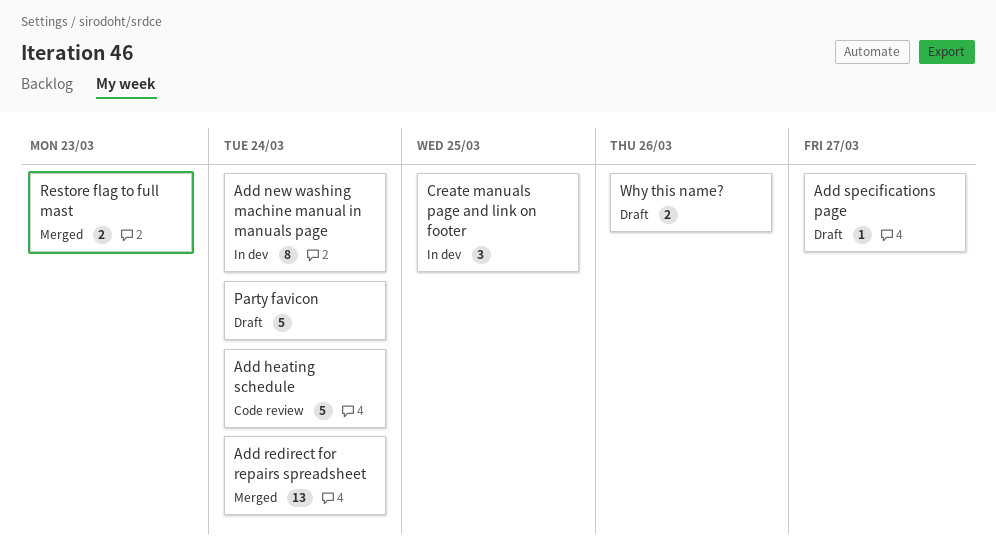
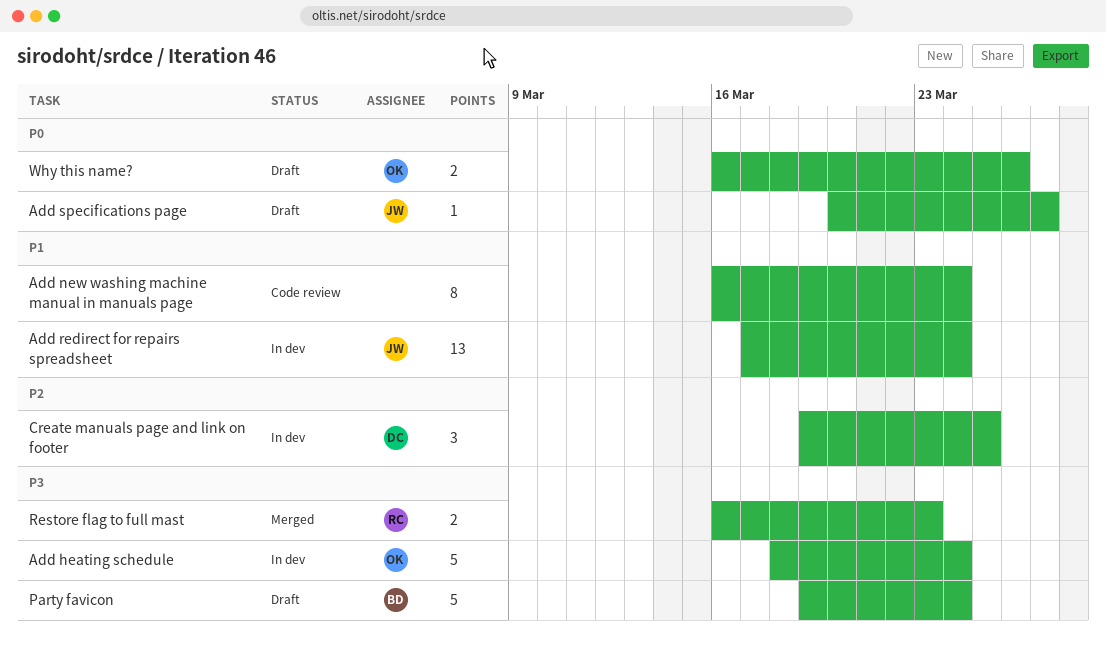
Add heating schedule, status: Code review -> In dev
Add new washing machine manual in manuals page, status: In dev -> Code review
Add redirect for repairs spreadsheet, status: Merged -> In dev

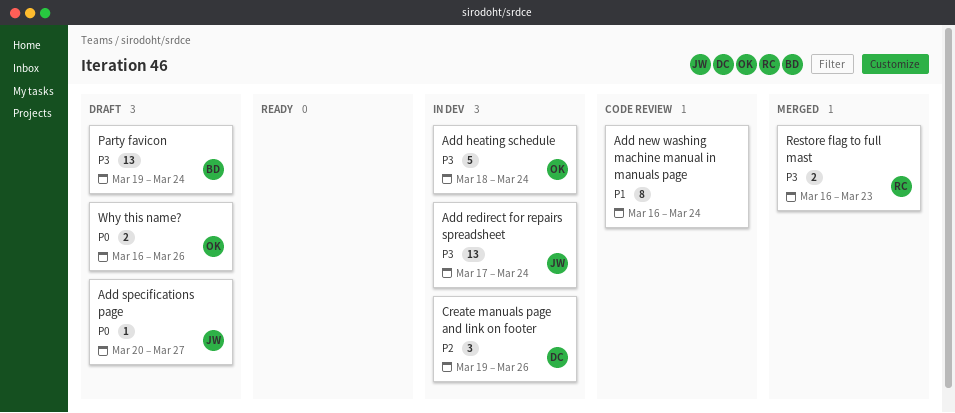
Add redirect for repairs spreadsheet, priority: P1 -> P3
Create manuals page and link on footer, due: Mar 25 -> Mar 26
Party favicon, estimate: 5 -> 13

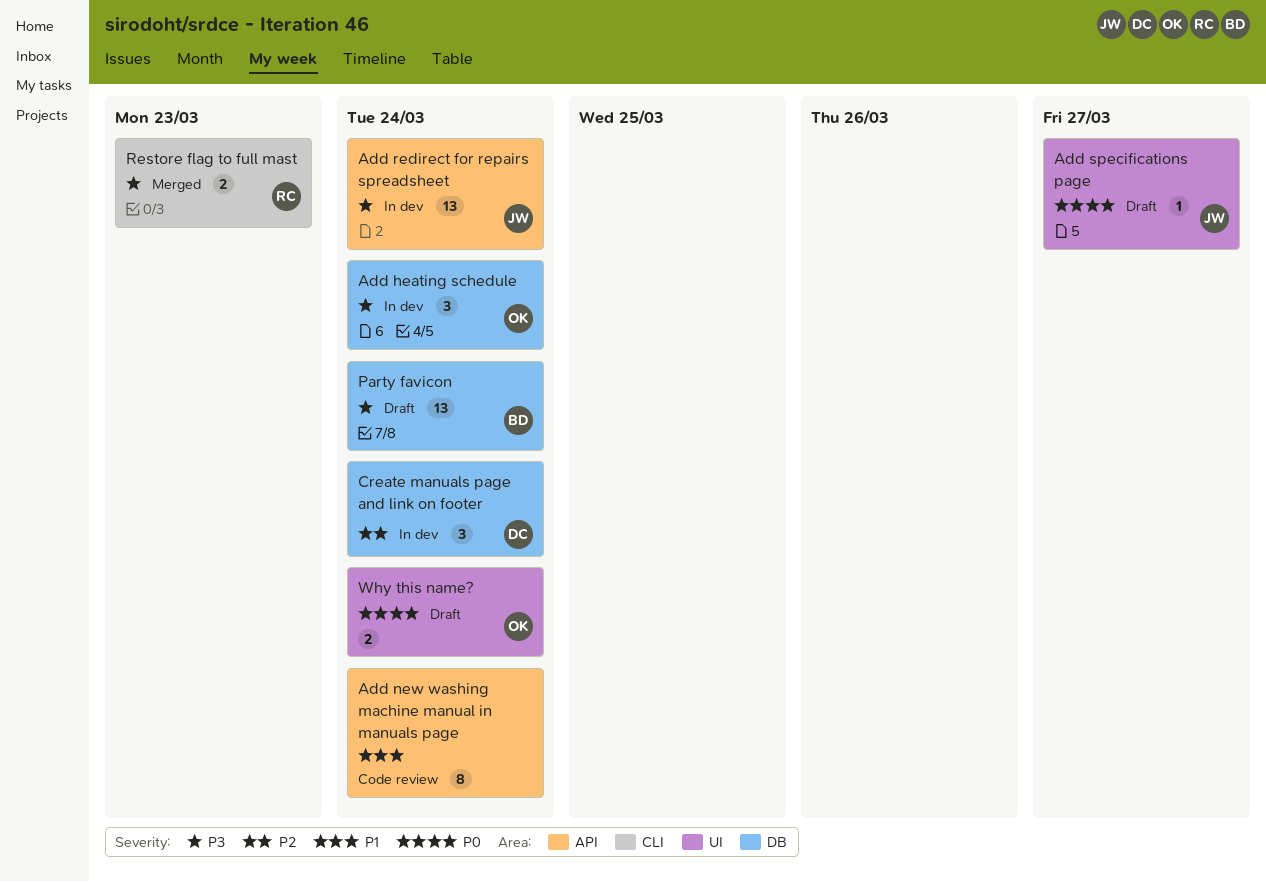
Add heating schedule, estimate: 5 -> 3
Create manuals page and link on footer, due: Mar 26 -> Mar 24
Why this name?, due: Mar 26 -> Mar 24

